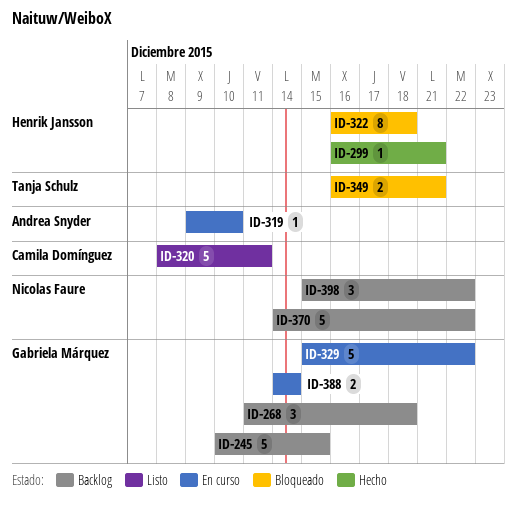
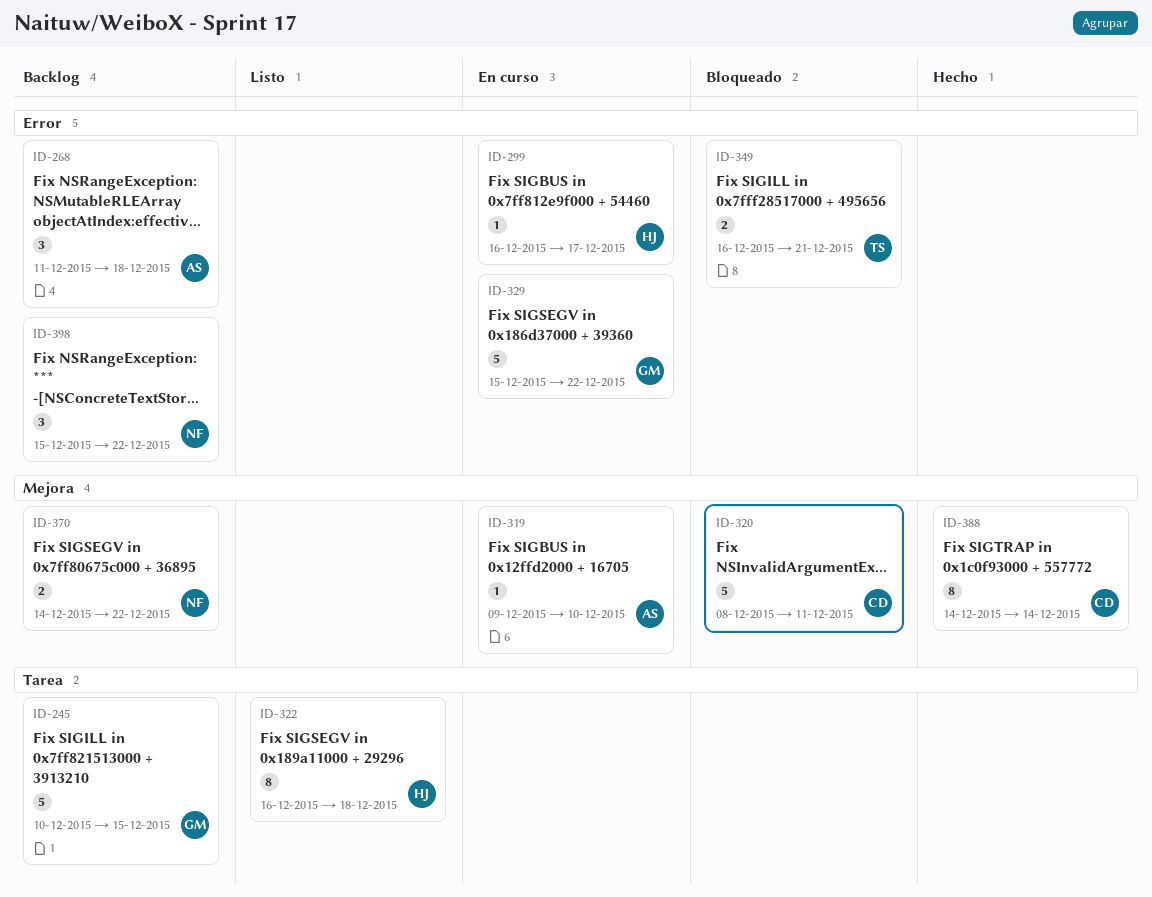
ID-268, owner: Gabriela Márquez -> Andrea Snyder
ID-299, status: Hecho -> En curso
ID-299, due: Dec 21 -> Dec 17
ID-320, status: Listo -> Bloqueado
ID-322, status: Bloqueado -> Listo
ID-370, estimate: 5 -> 2
ID-388, status: En curso -> Hecho
ID-388, owner: Gabriela Márquez -> Camila Domínguez
ID-388, estimate: 2 -> 8

